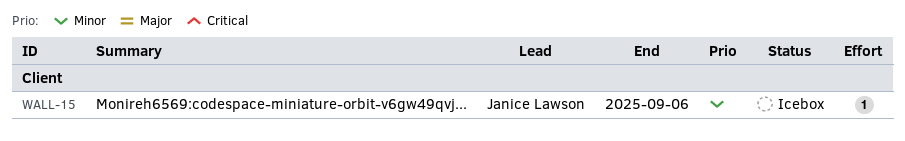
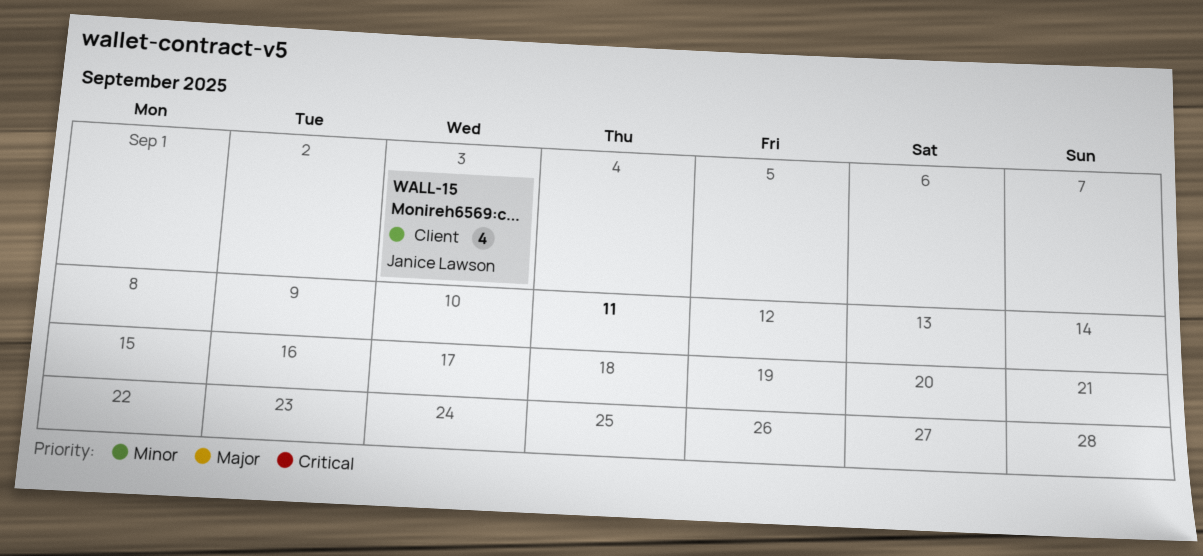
WALL-15, estimate: 1 -> 4
WALL-15, due: Sep 6 -> Sep 3

